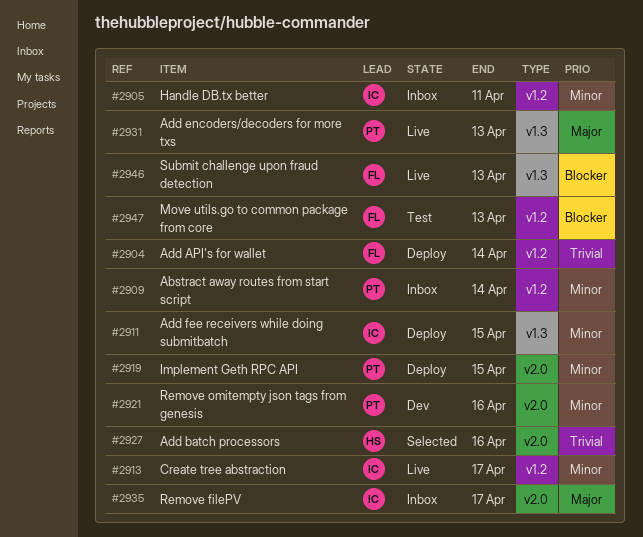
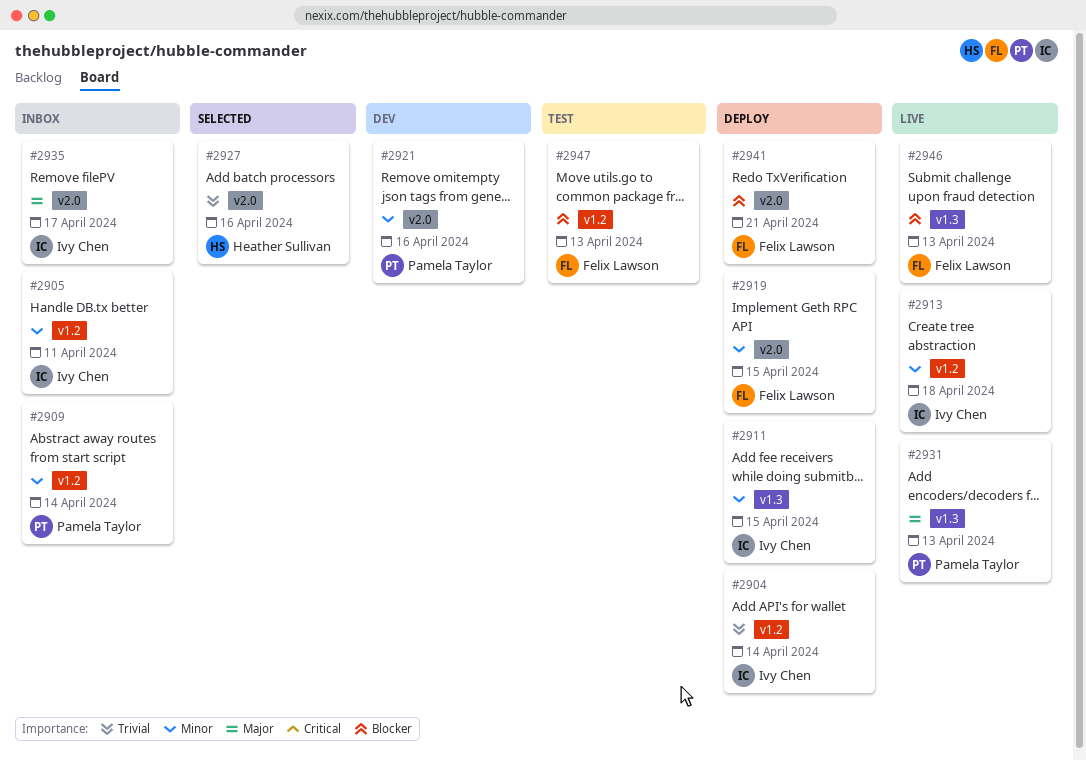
#2904, owner: Felix Lawson -> Ivy Chen
#2913, due: Apr 17 -> Apr 18
#2919, owner: Pamela Taylor -> Felix Lawson
#2941: none -> present

